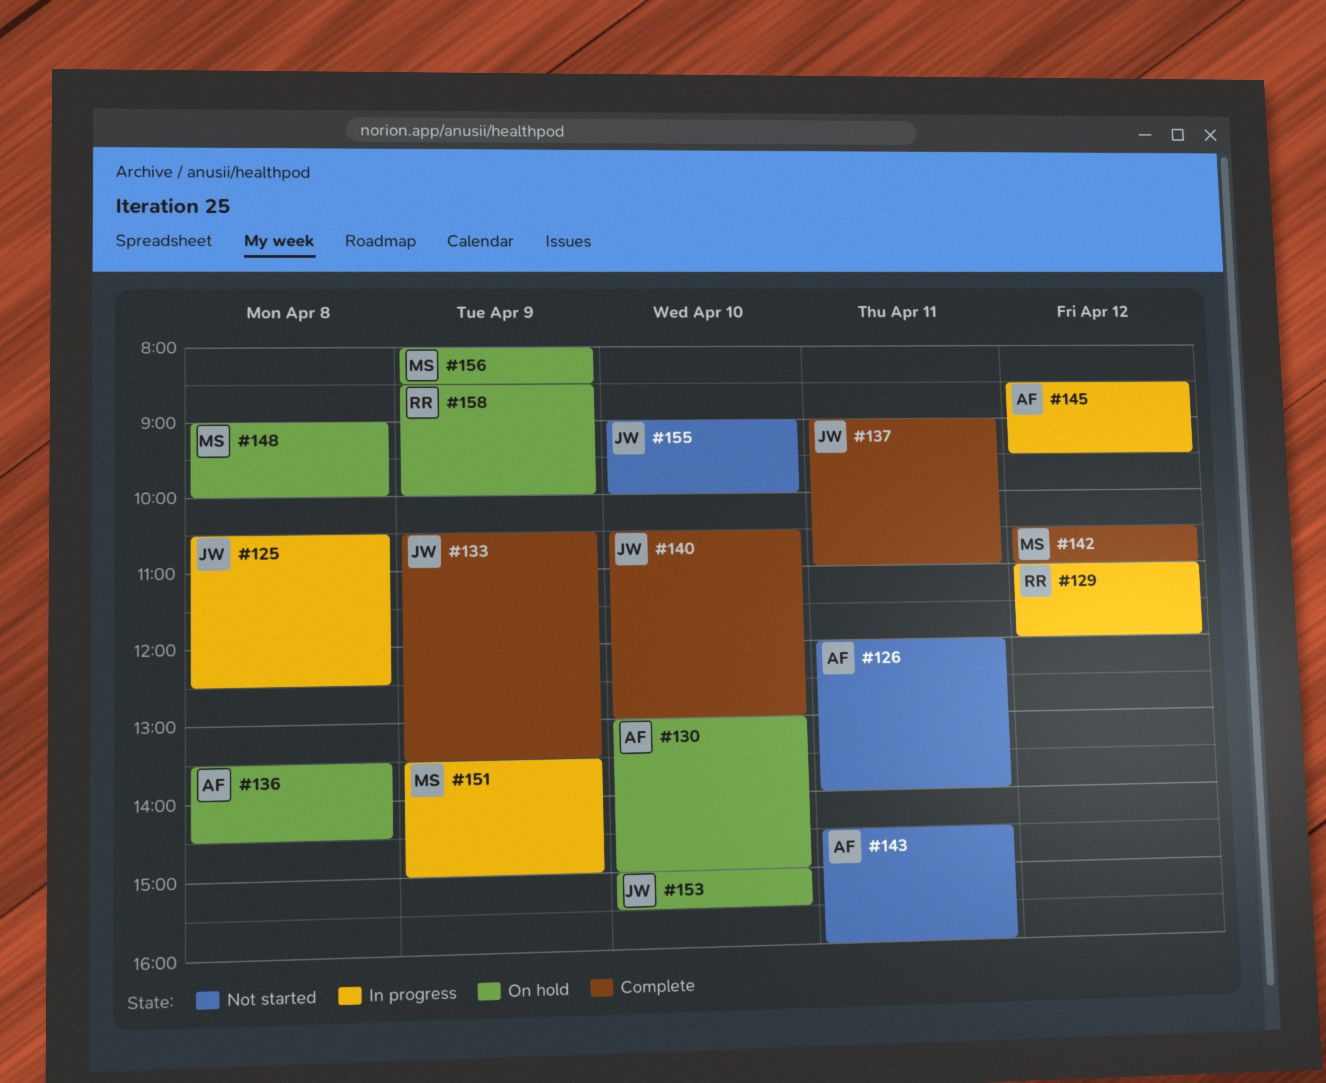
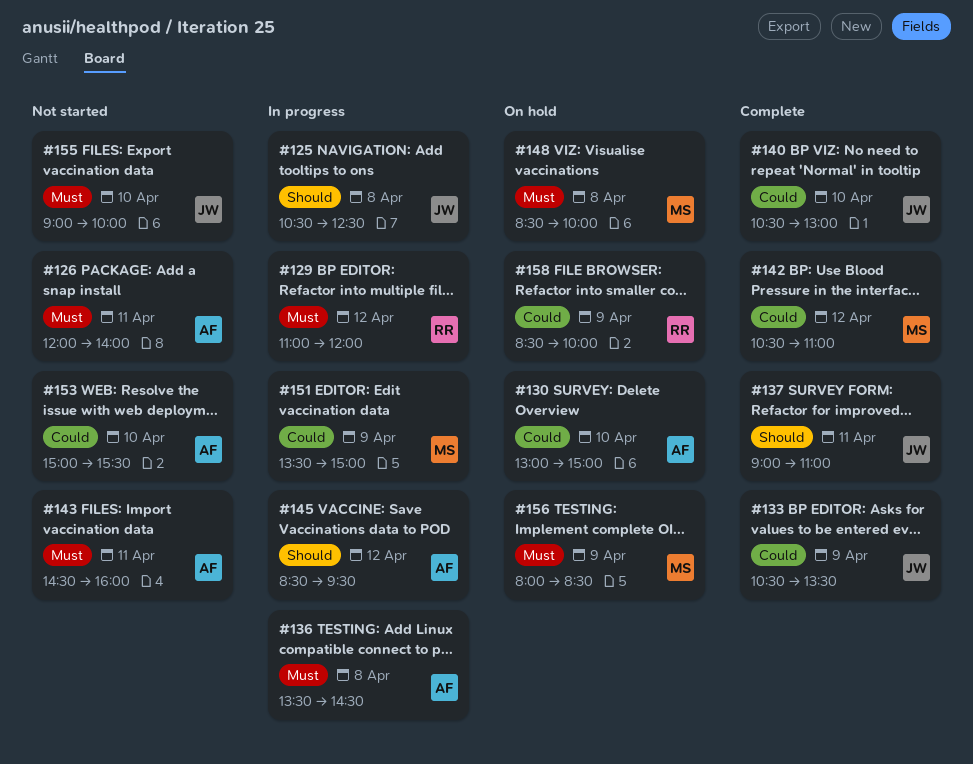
#136, status: On hold -> In progress
#148, begins: 09:00 -> 08:30
#153, status: On hold -> Not started
#153, owner: JW -> AF

